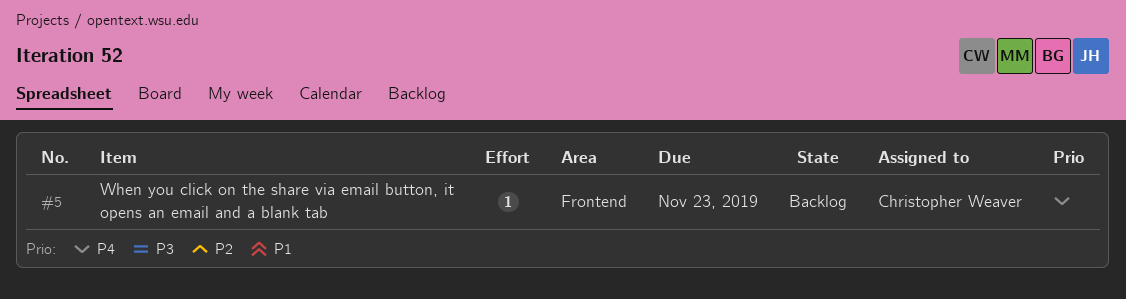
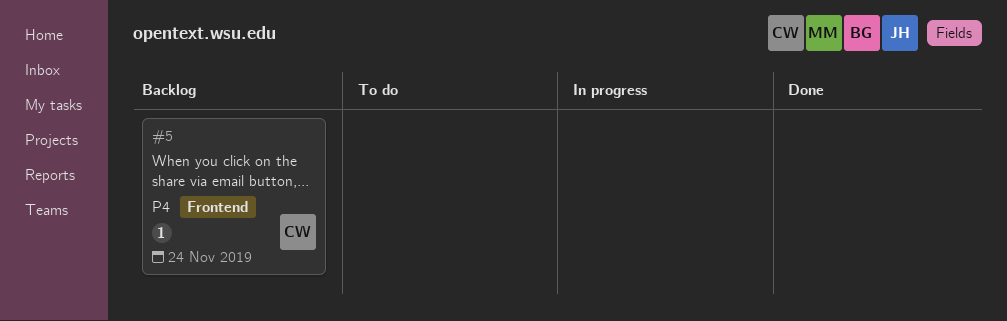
#5, due: Nov 23 -> Nov 24

